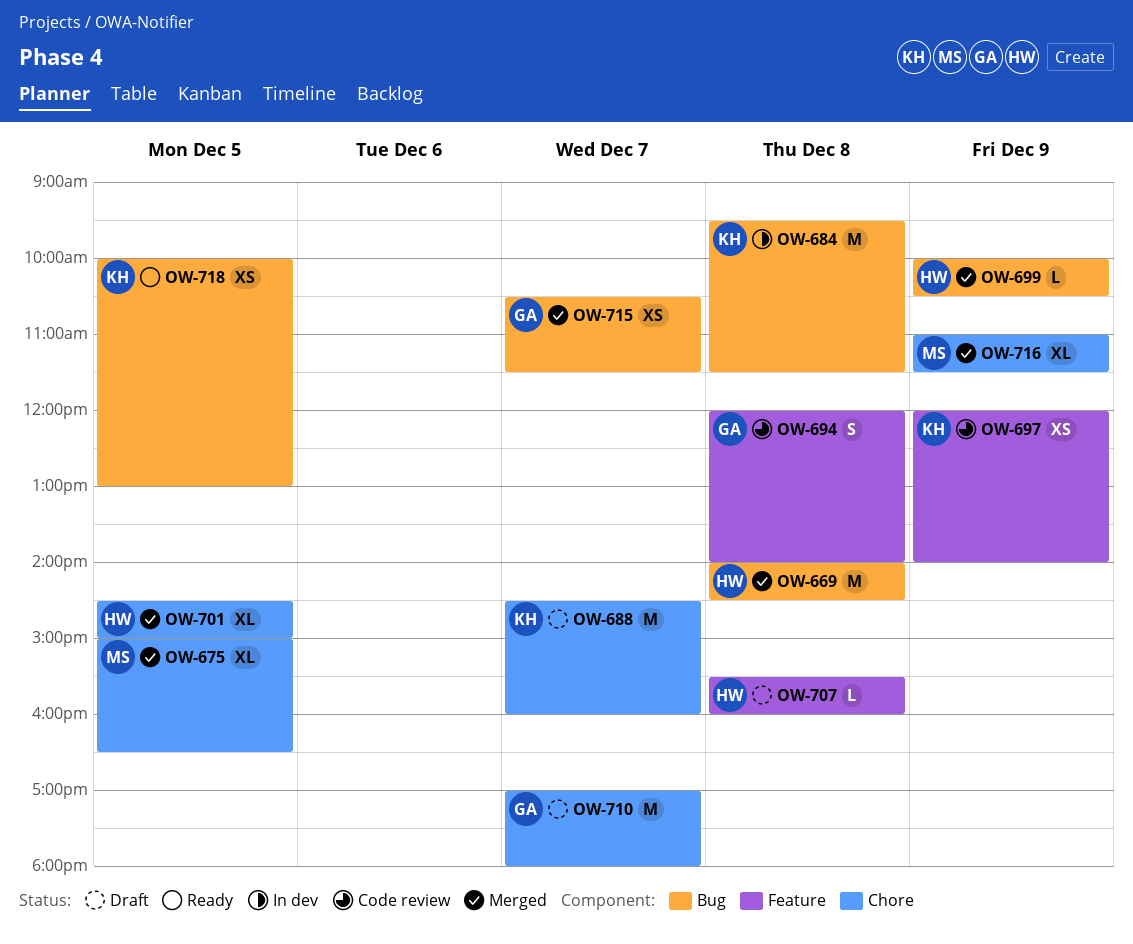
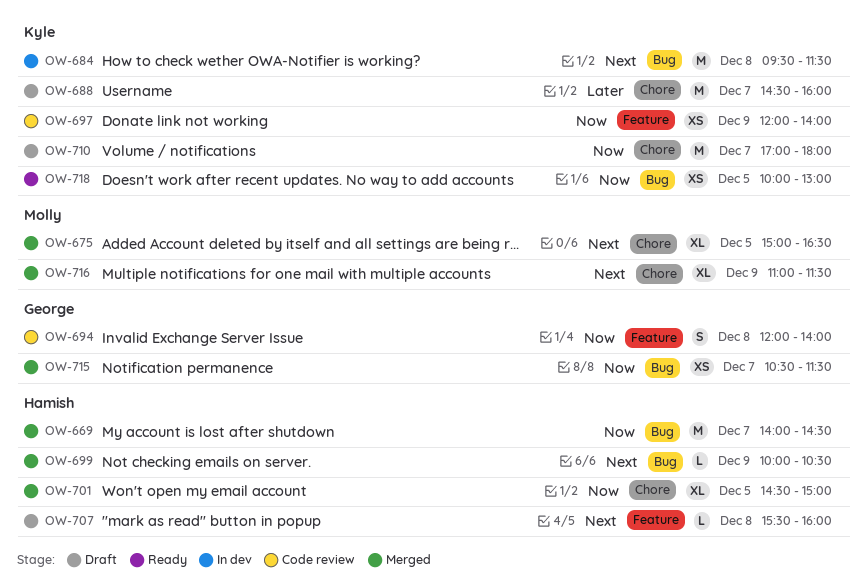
OW-669, day: Dec 8 -> Dec 7
OW-710, owner: George -> Kyle

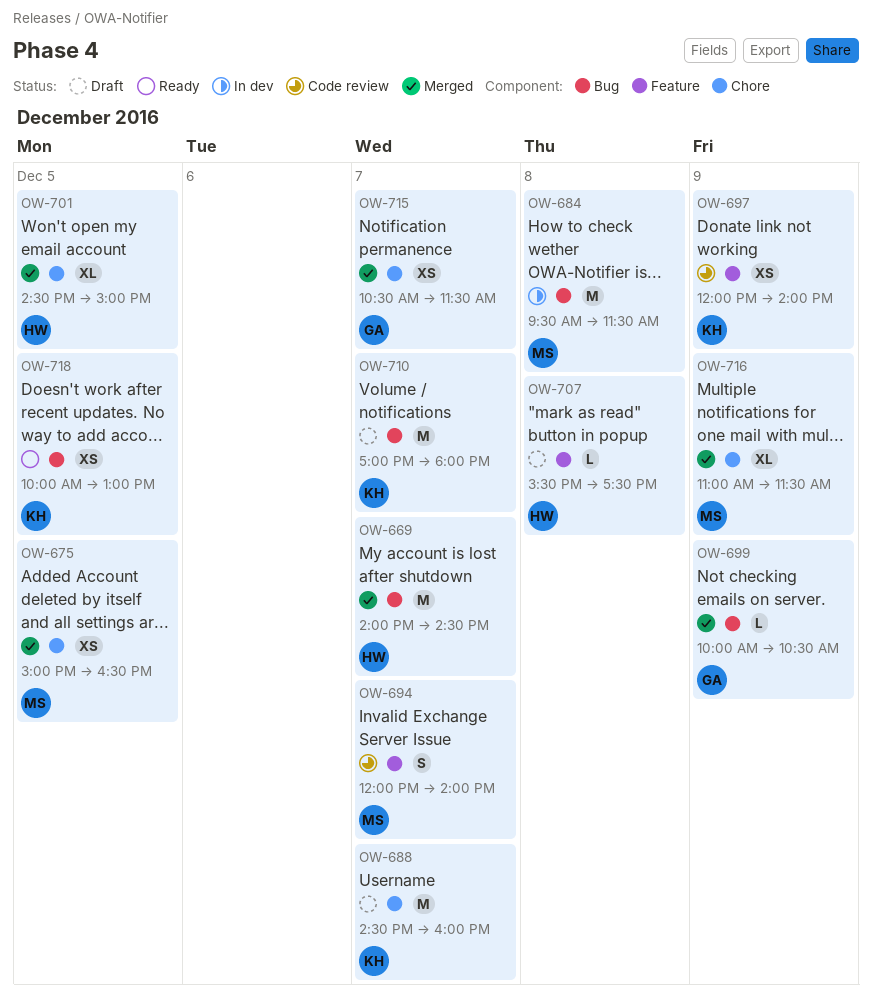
OW-675, estimate: XL -> XS
OW-684, owner: Kyle -> Molly
OW-694, owner: George -> Molly
OW-694, day: Dec 8 -> Dec 7
OW-699, owner: Hamish -> George
OW-707, ends: 16:00 -> 17:30
OW-710, label: Chore -> Bug
OW-715, label: Bug -> Chore

